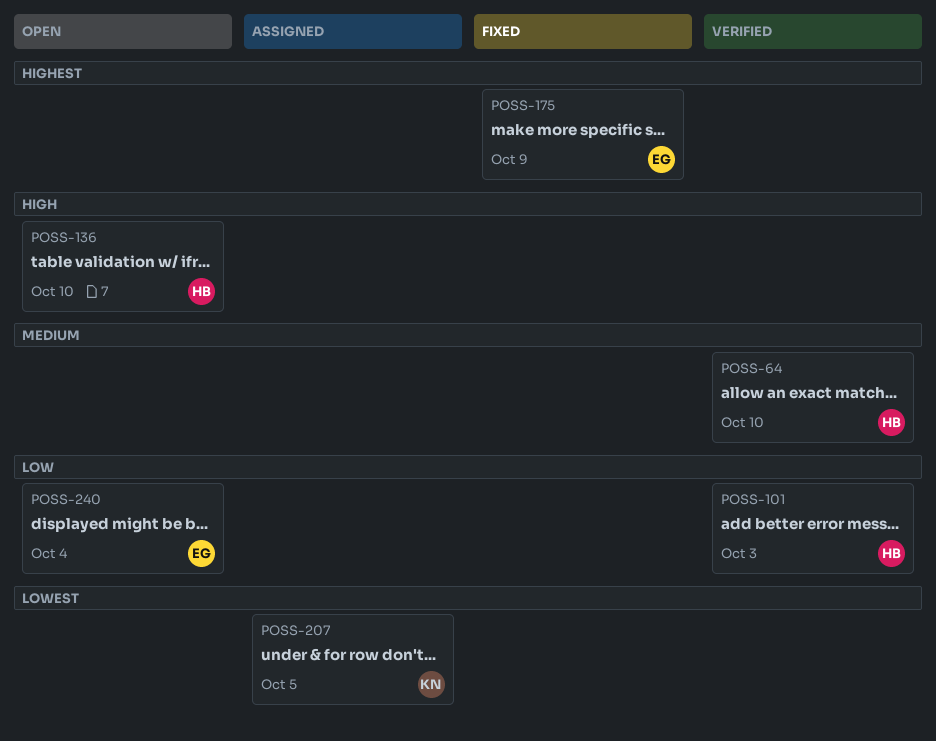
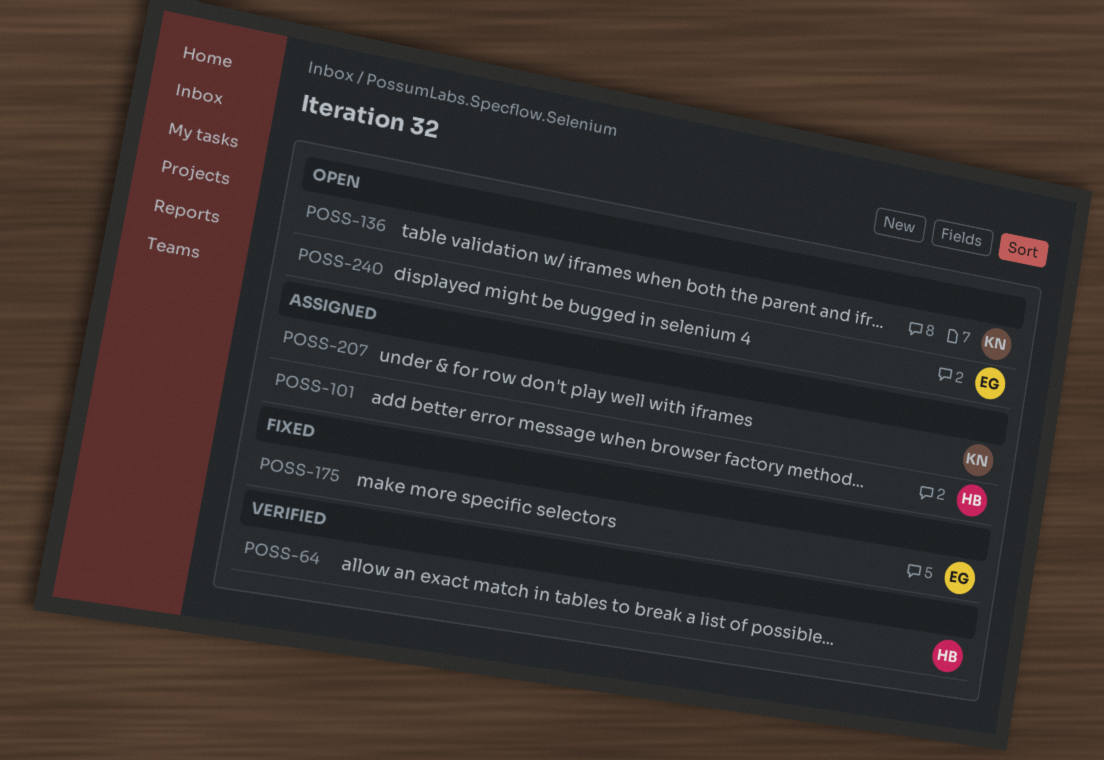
POSS-101, status: Verified -> Assigned
POSS-136, owner: HB -> KN

